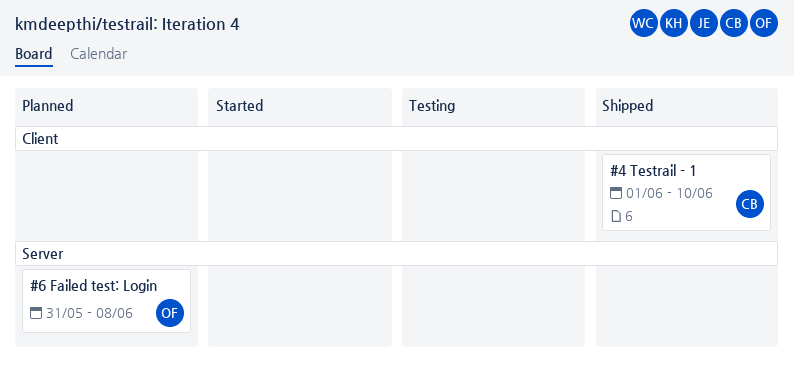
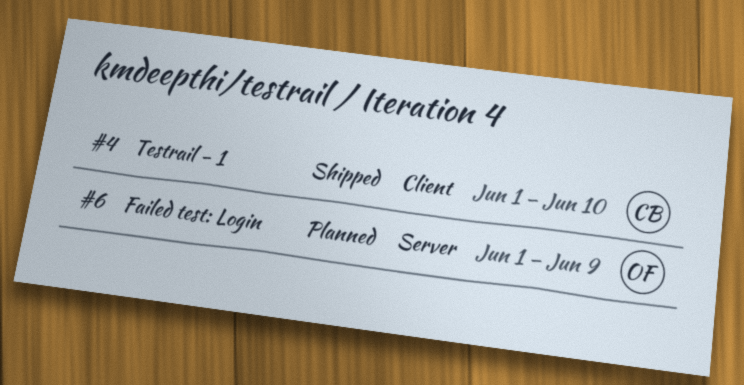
#6, start: May 31 -> Jun 1
#6, due: Jun 8 -> Jun 9

